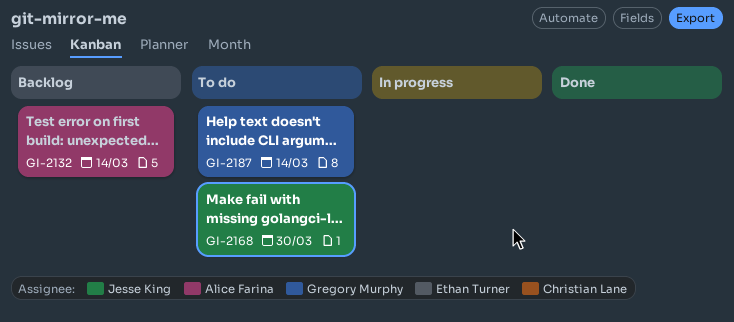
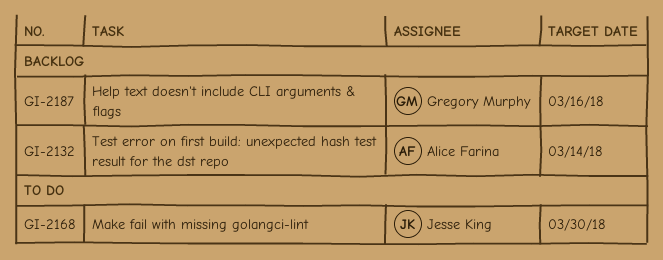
GI-2187, status: To do -> Backlog
GI-2187, due: Mar 14 -> Mar 16

